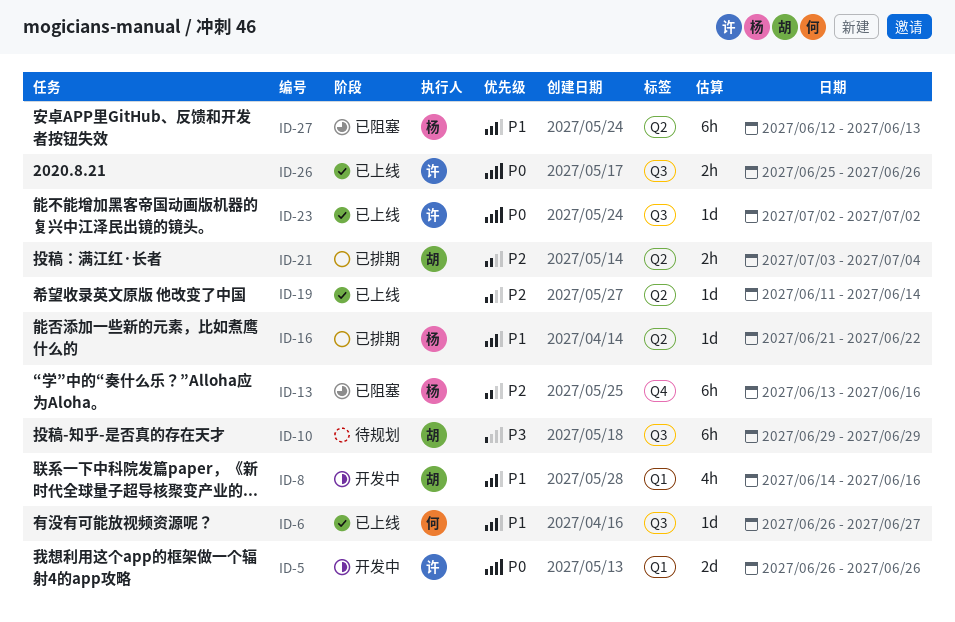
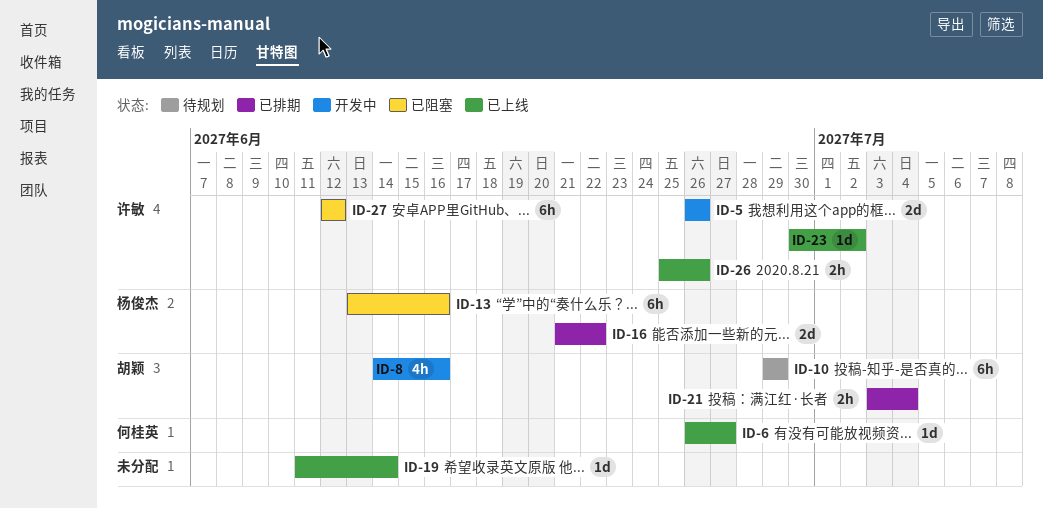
ID-16, estimate: 1d -> 2d
ID-23, start: Jul 2 -> Jun 30
ID-27, owner: 杨俊杰 -> 许敏
ID-27, due: Jun 13 -> Jun 12

